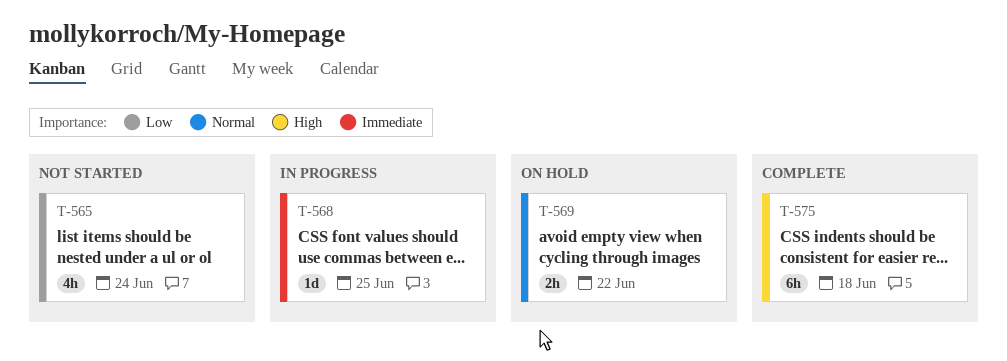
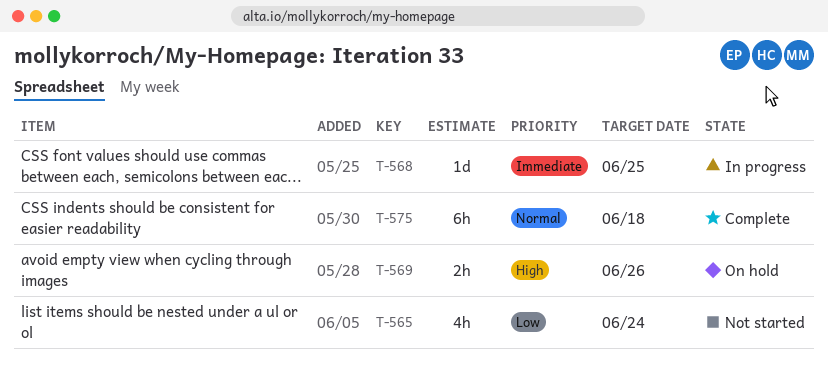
T-569, priority: Normal -> High
T-569, due: Jun 22 -> Jun 26
T-575, priority: High -> Normal

